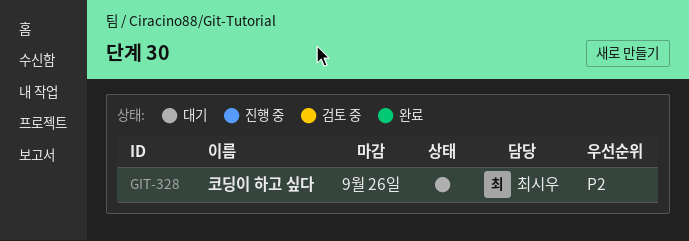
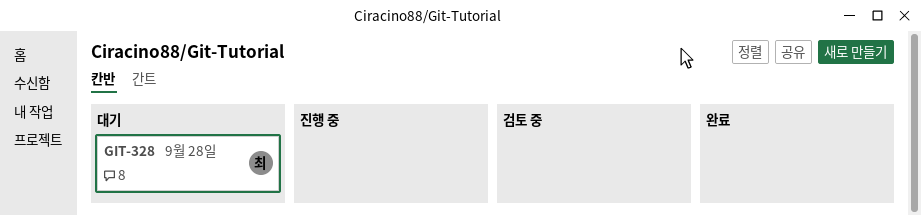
GIT-328, due: Sep 26 -> Sep 28

